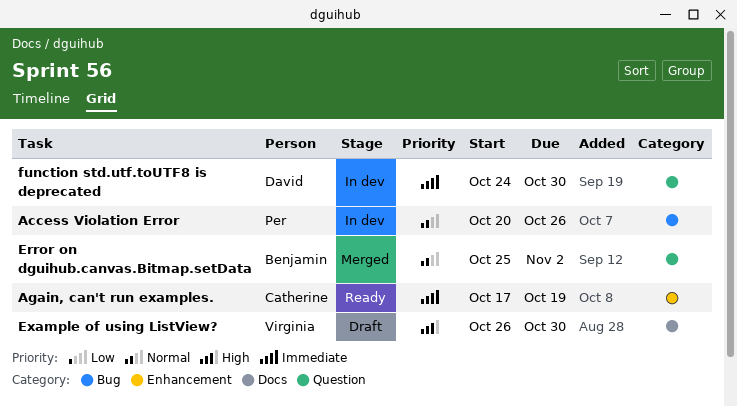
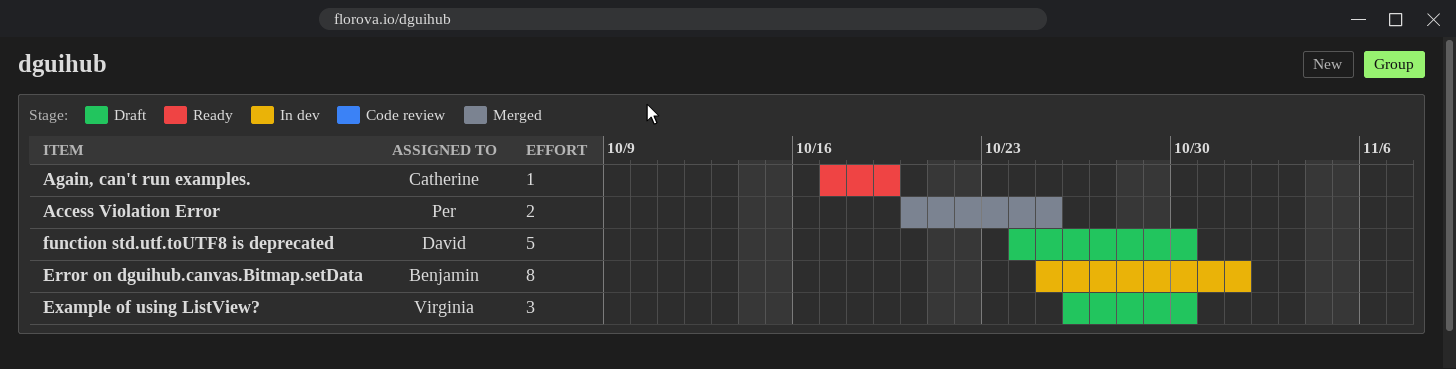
Access Violation Error, status: In dev -> Merged
Access Violation Error, due: Oct 26 -> Oct 25
Error on dguihub.canvas.Bitmap.setData, status: Merged -> In dev
Error on dguihub.canvas.Bitmap.setData, due: Nov 2 -> Nov 1
function std.utf.toUTF8 is deprecated, status: In dev -> Draft

